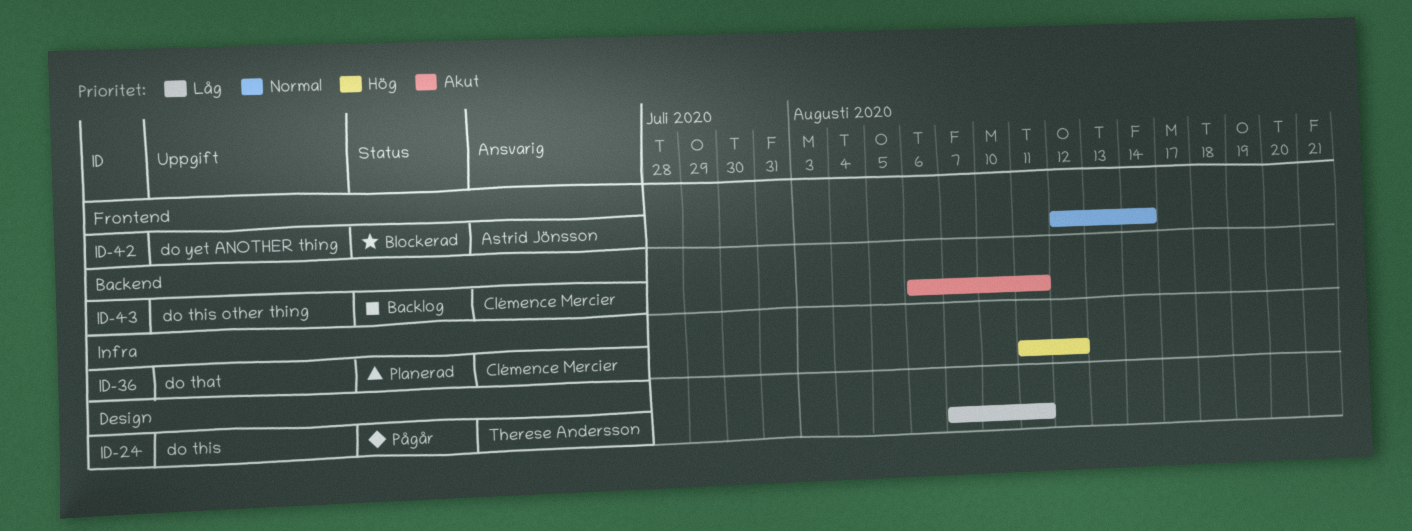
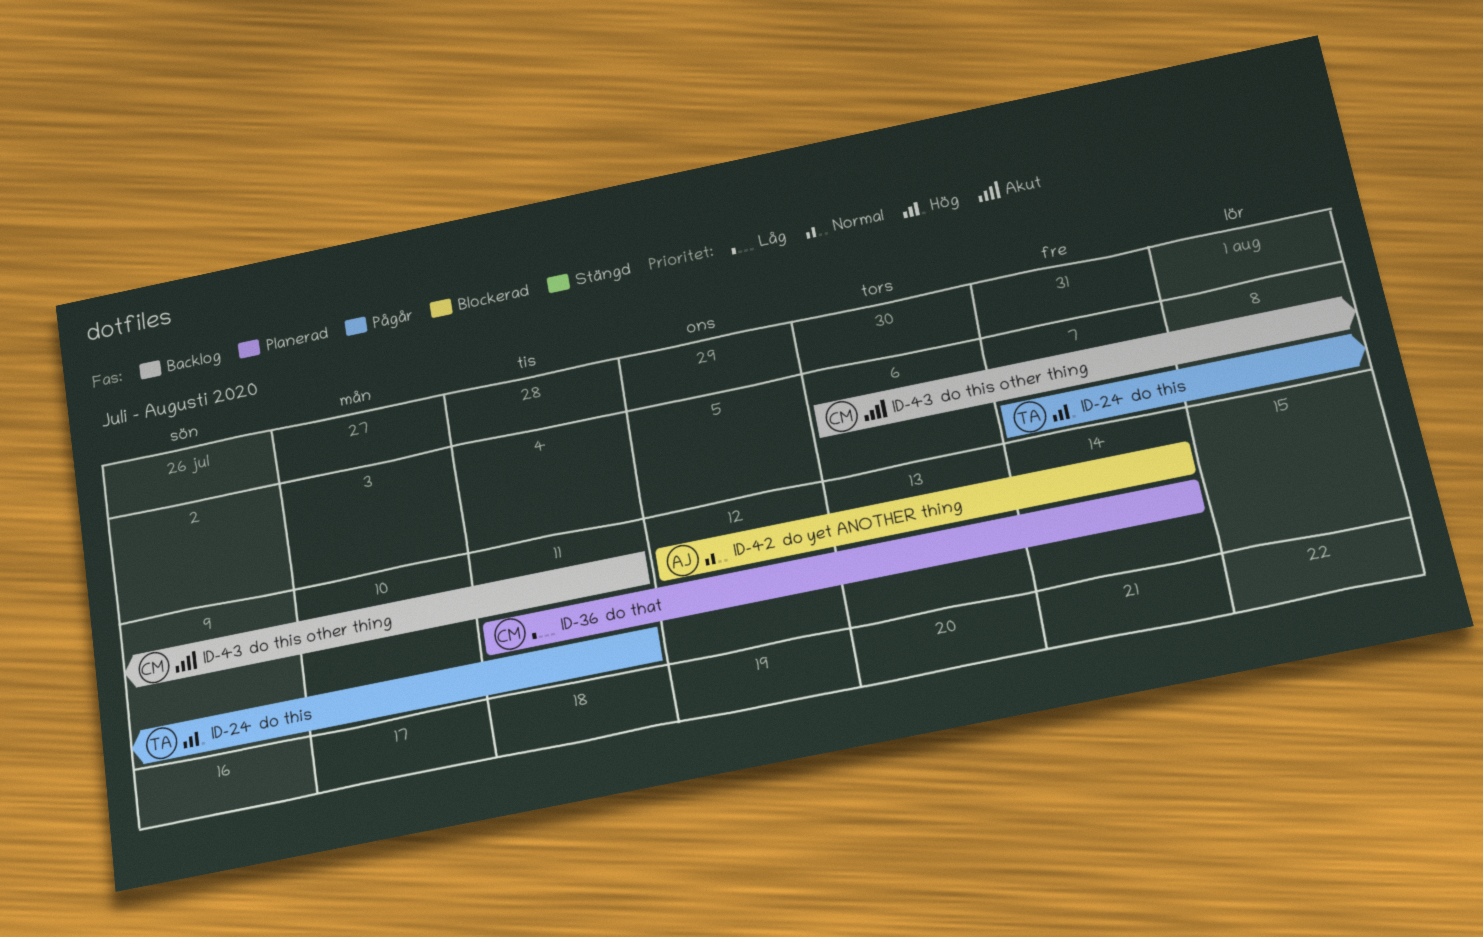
ID-24, priority: Låg -> Hög
ID-36, priority: Hög -> Låg
ID-36, due: Aug 12 -> Aug 14

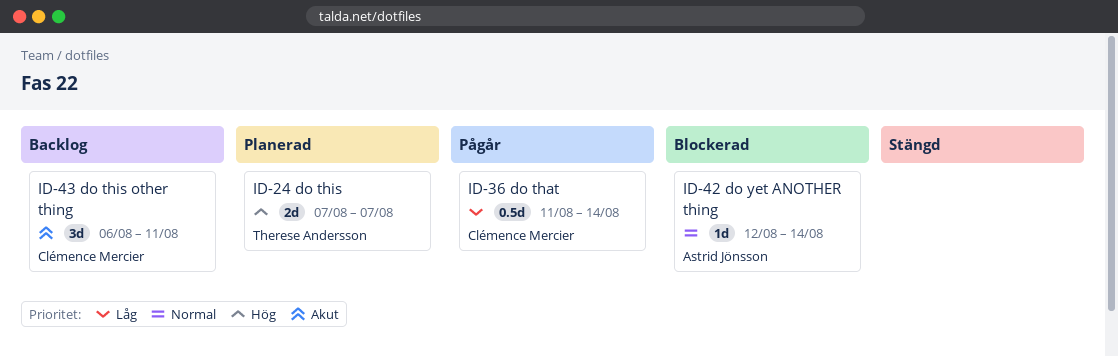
ID-24, status: Pågår -> Planerad
ID-24, due: Aug 11 -> Aug 7
ID-36, status: Planerad -> Pågår

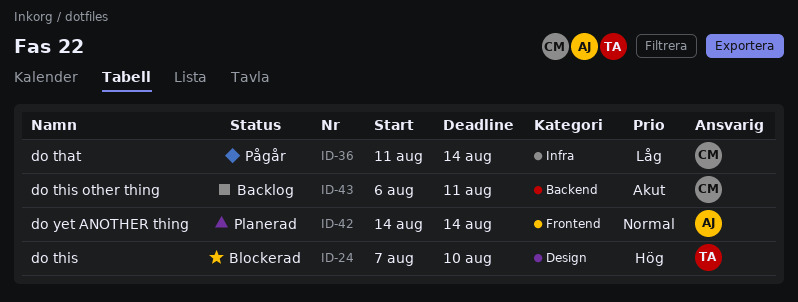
ID-24, status: Planerad -> Blockerad
ID-24, due: Aug 7 -> Aug 10
ID-42, status: Blockerad -> Planerad
ID-42, start: Aug 12 -> Aug 14

